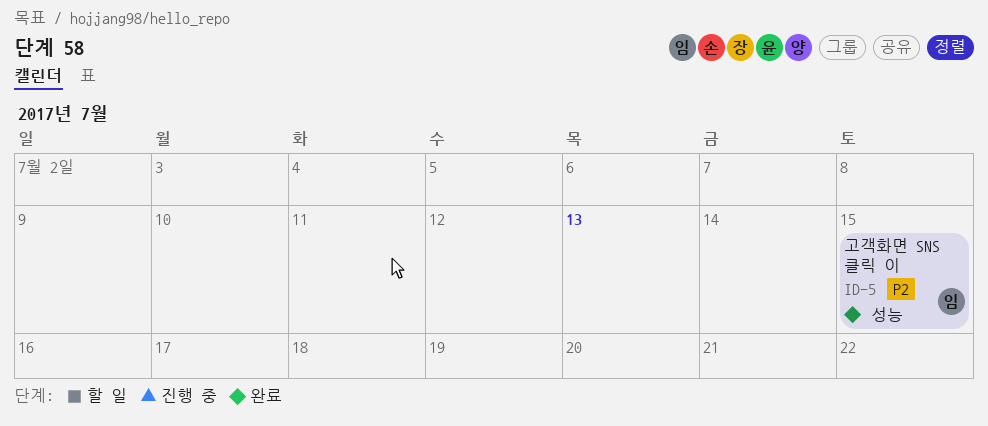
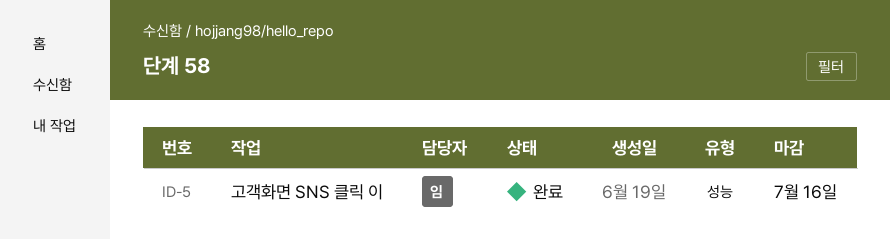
ID-5, due: Jul 15 -> Jul 16

